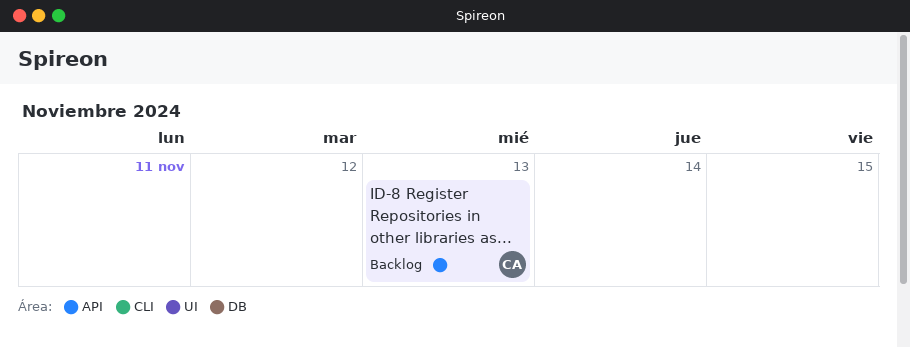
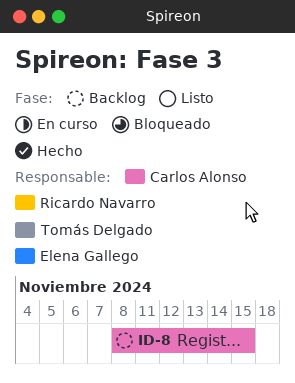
ID-8, due: Nov 13 -> Nov 15

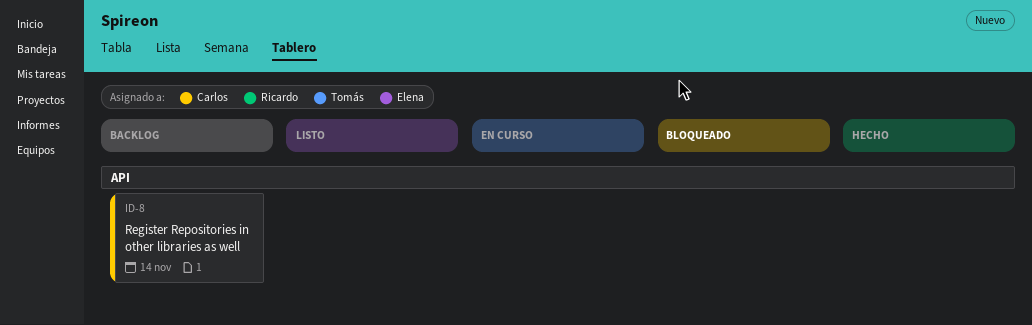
ID-8, due: Nov 15 -> Nov 14

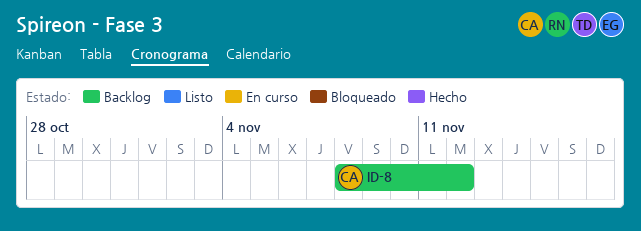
ID-8, due: Nov 14 -> Nov 12

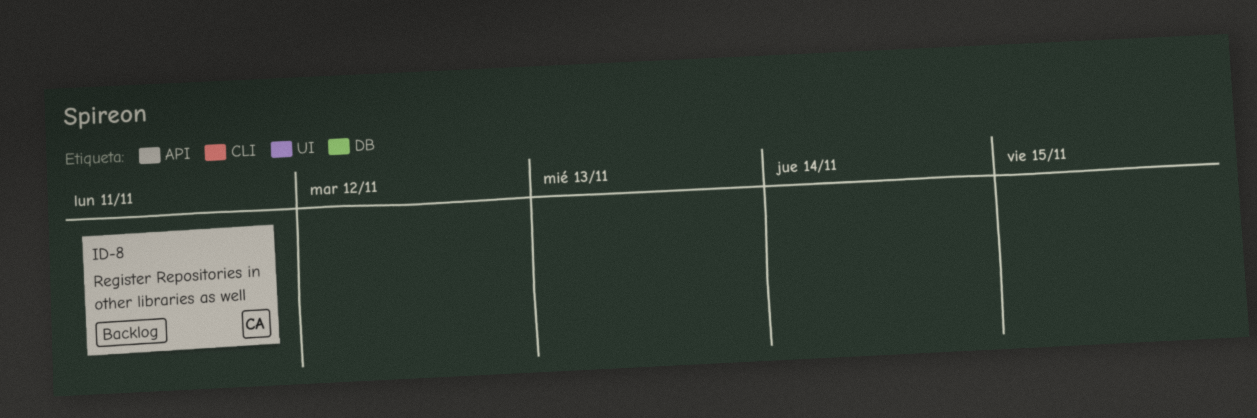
ID-8, due: Nov 12 -> Nov 11

